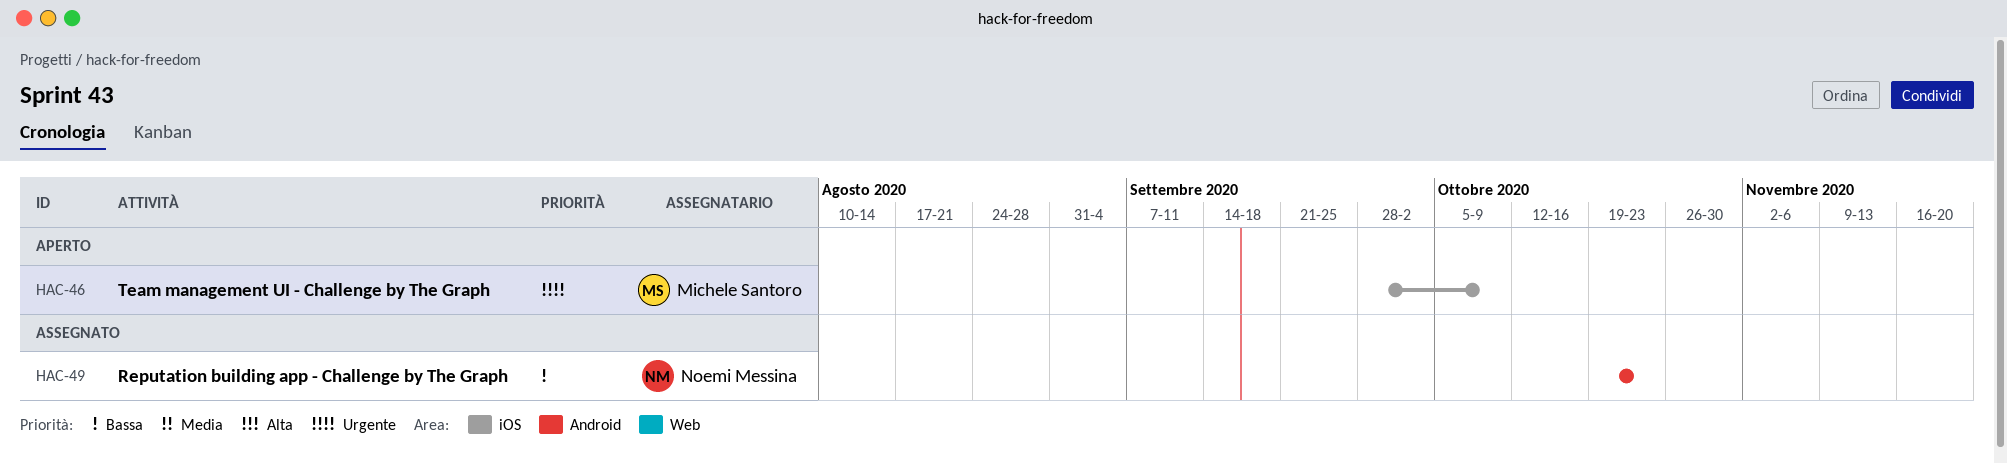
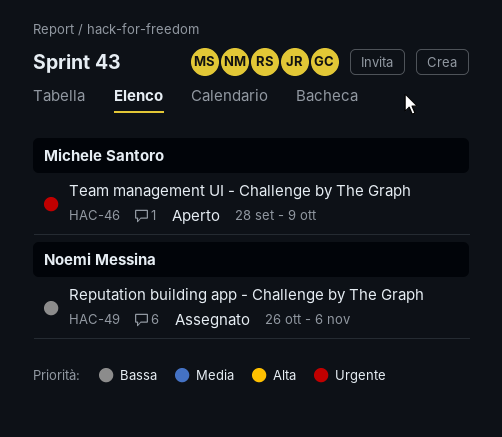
HAC-49, start: Oct 19 -> Oct 26
HAC-49, due: Oct 23 -> Nov 6

